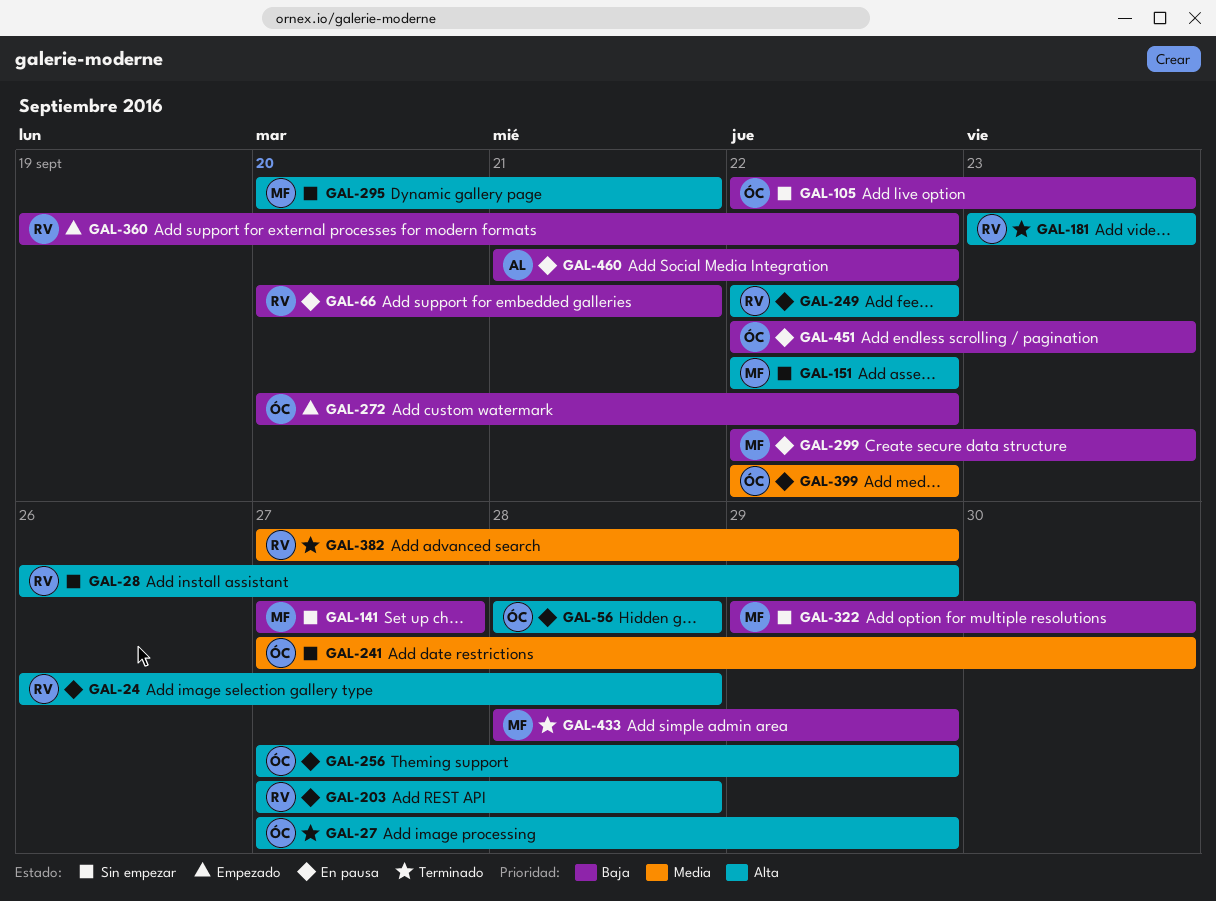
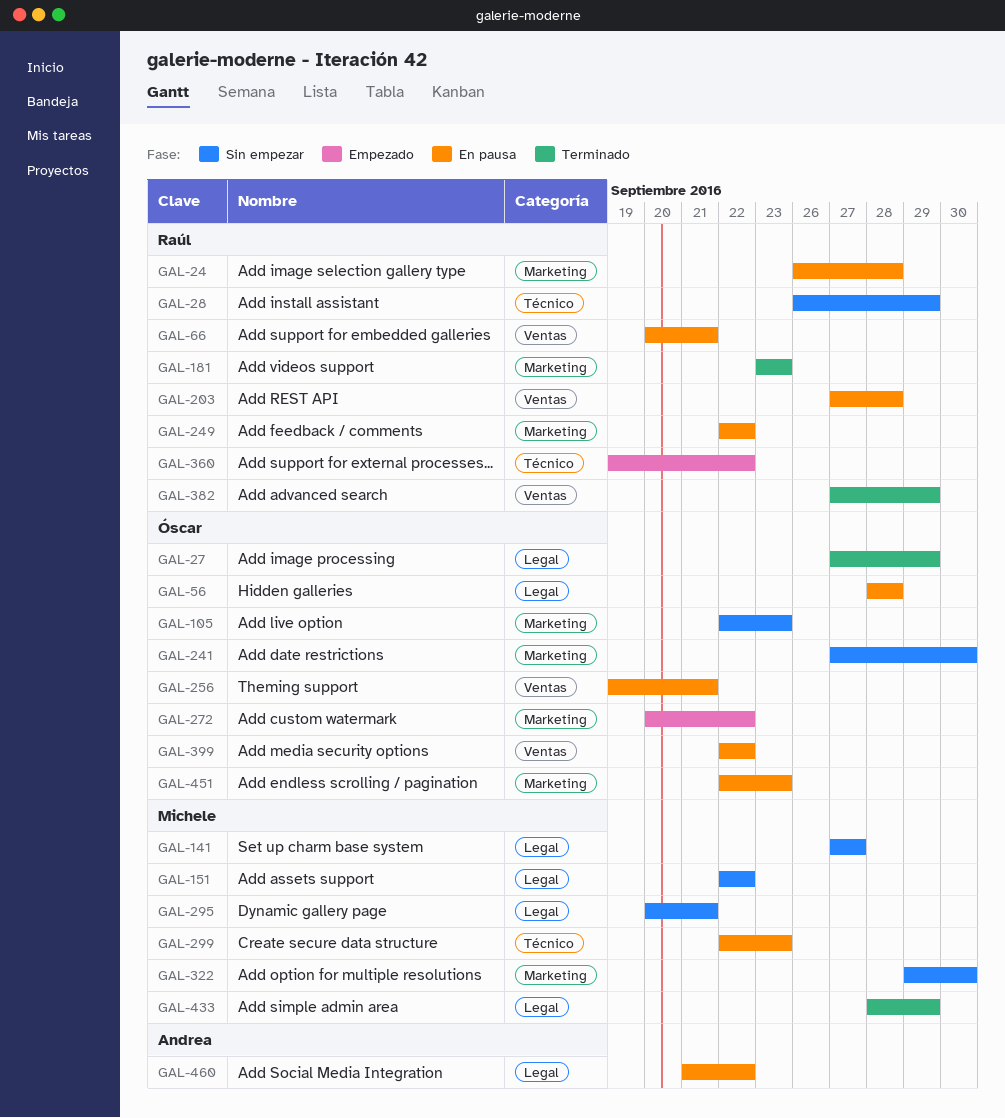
GAL-256, start: Sep 27 -> Sep 19
GAL-256, due: Sep 29 -> Sep 21

